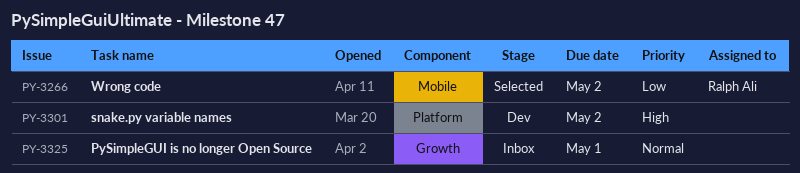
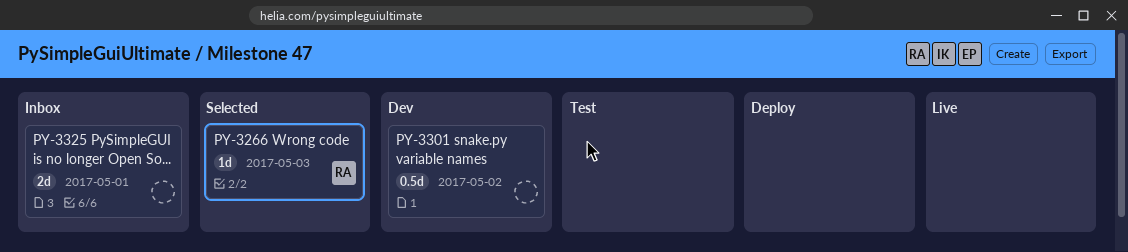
PY-3266, due: May 2 -> May 3

